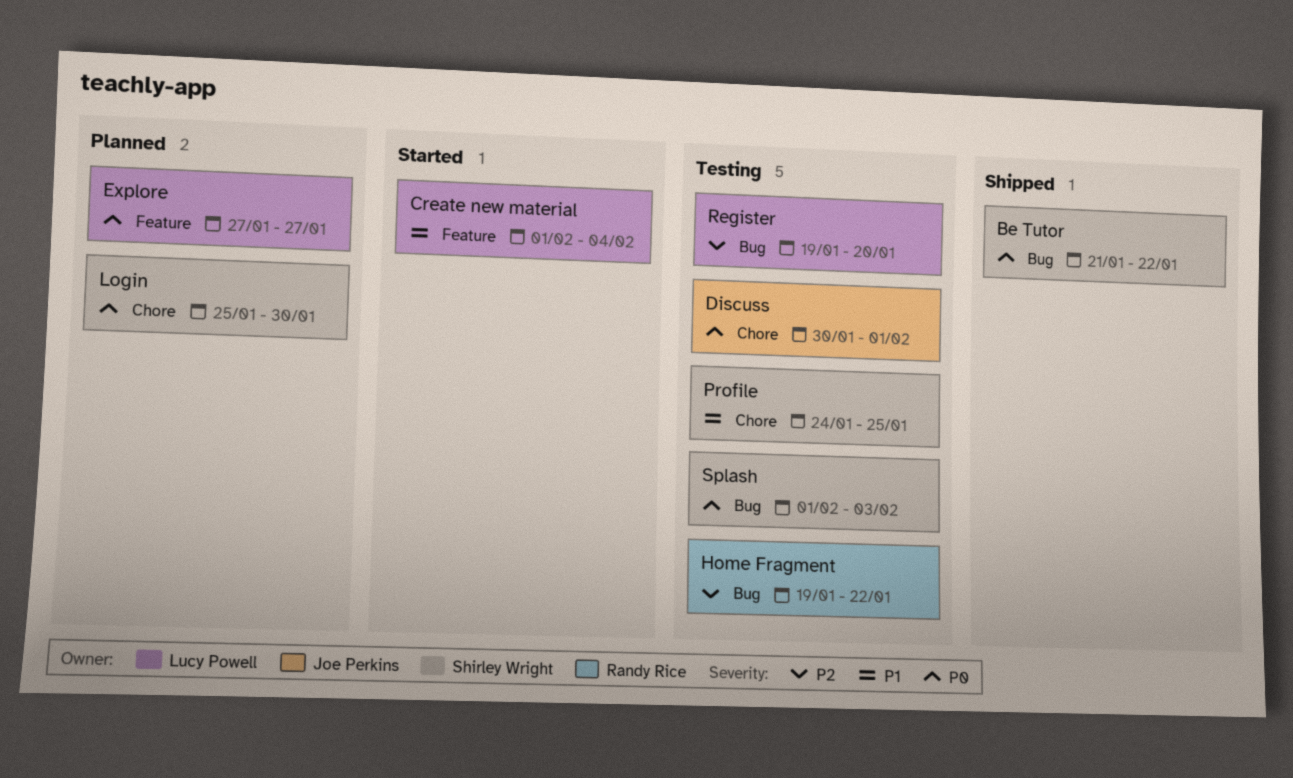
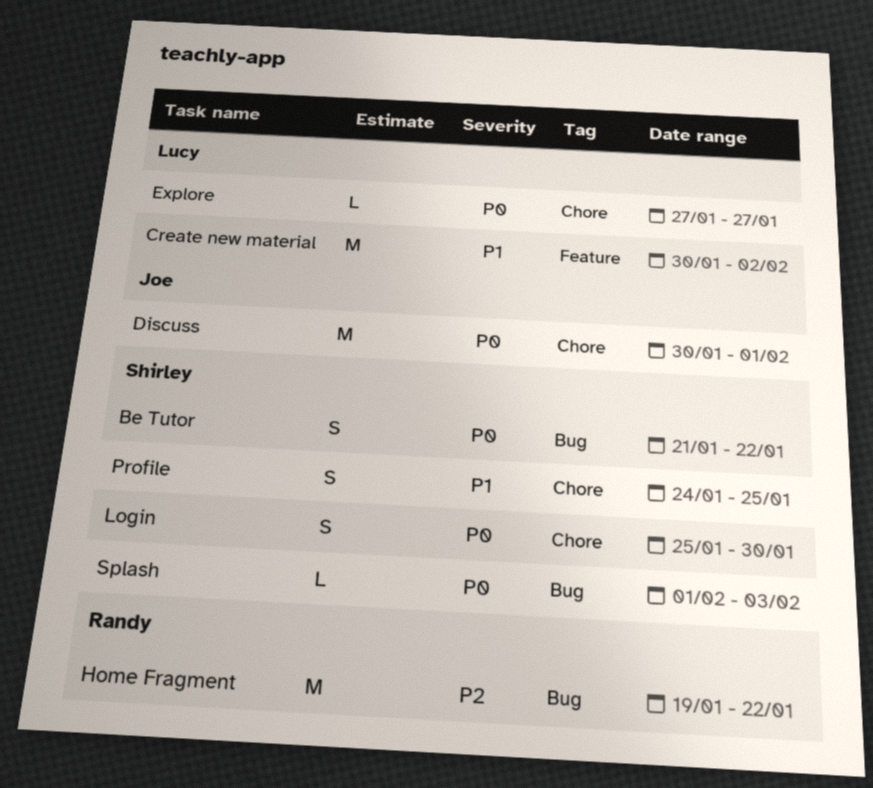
Create new material, start: Feb 1 -> Jan 30
Create new material, due: Feb 4 -> Feb 2
Explore, label: Feature -> Chore
Register: present -> none

